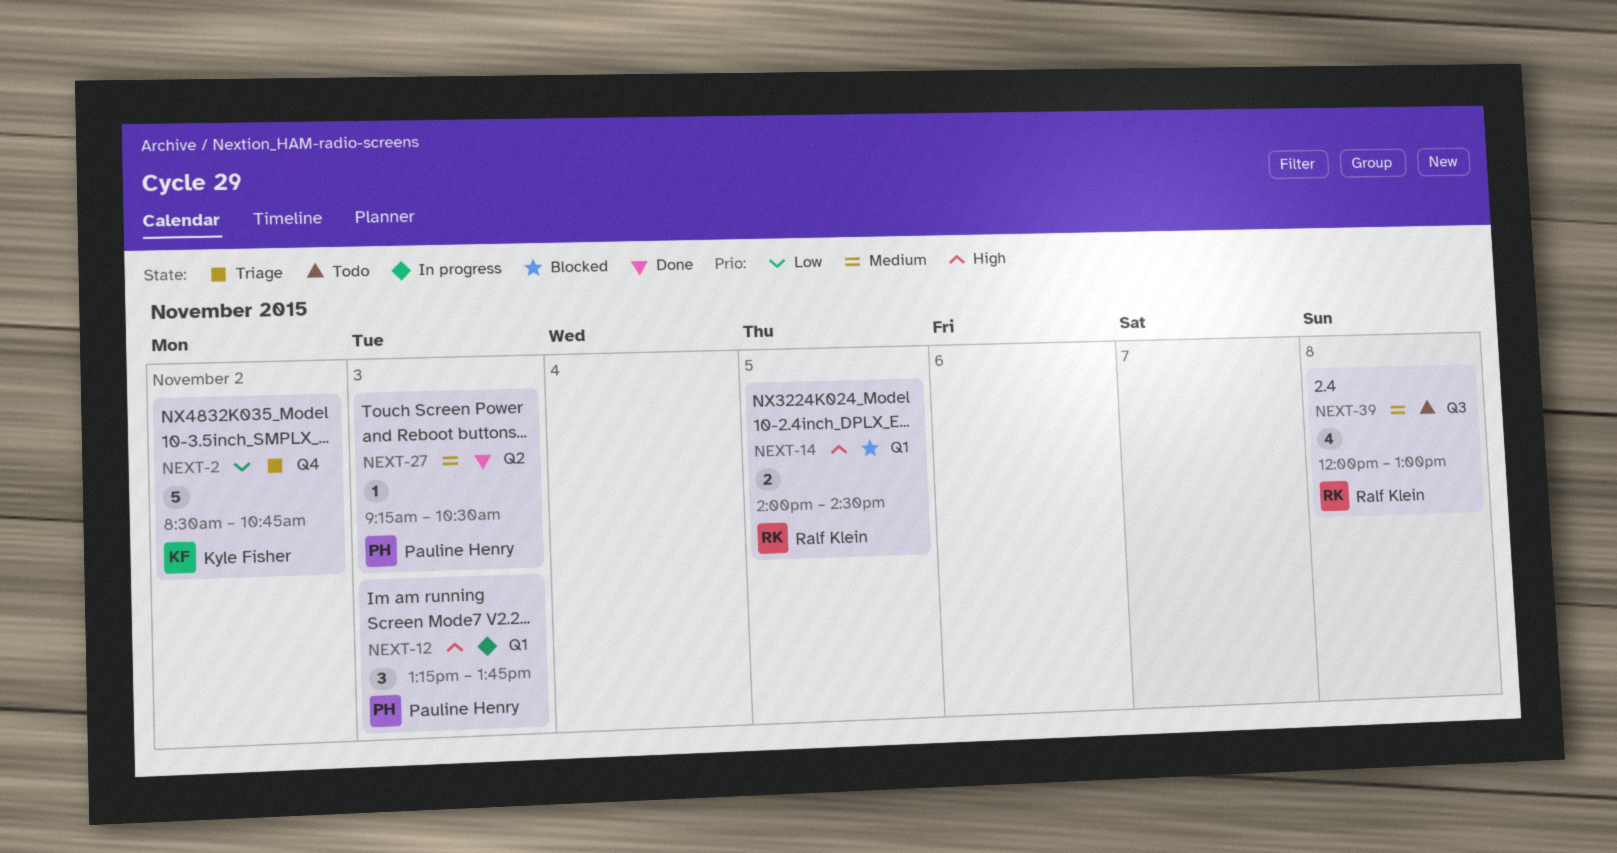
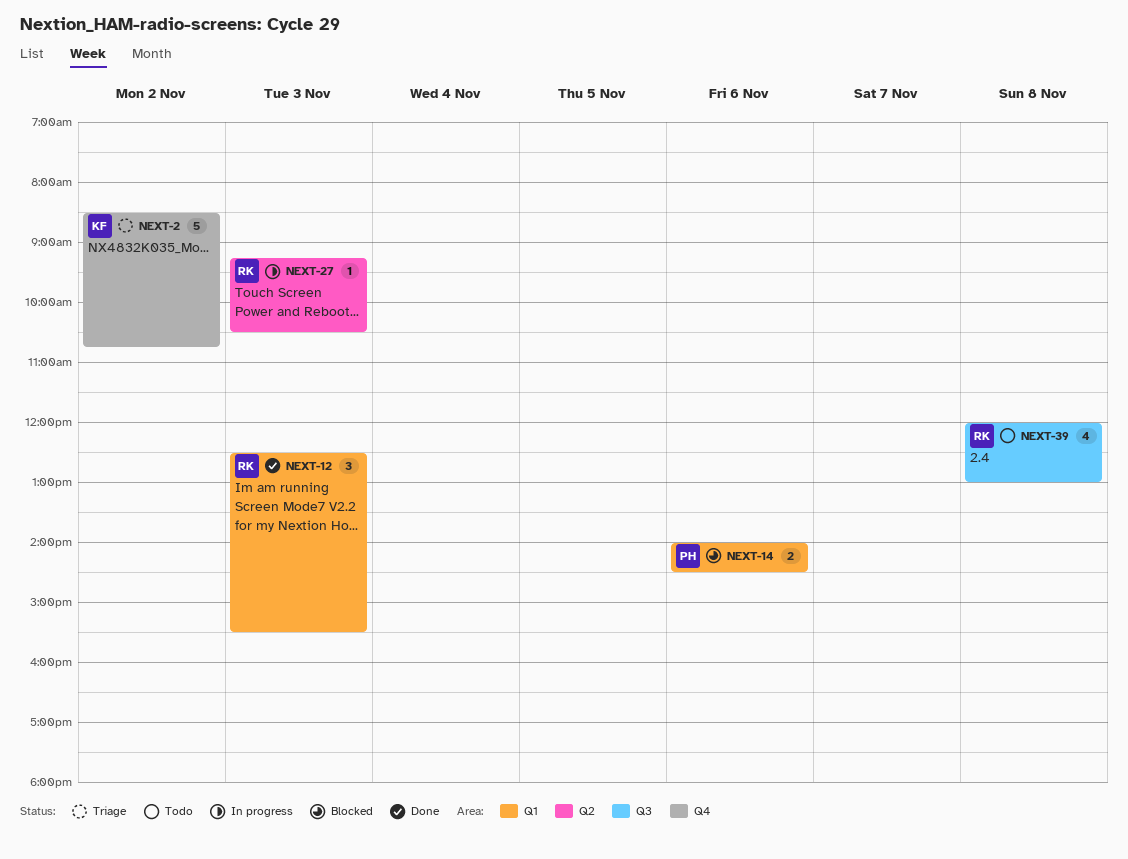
NEXT-12, status: In progress -> Done
NEXT-12, owner: Pauline Henry -> Ralf Klein
NEXT-12, begins: 13:15 -> 12:30
NEXT-12, ends: 13:45 -> 15:30
NEXT-14, owner: Ralf Klein -> Pauline Henry
NEXT-14, day: Nov 5 -> Nov 6
NEXT-27, status: Done -> In progress
NEXT-27, owner: Pauline Henry -> Ralf Klein

